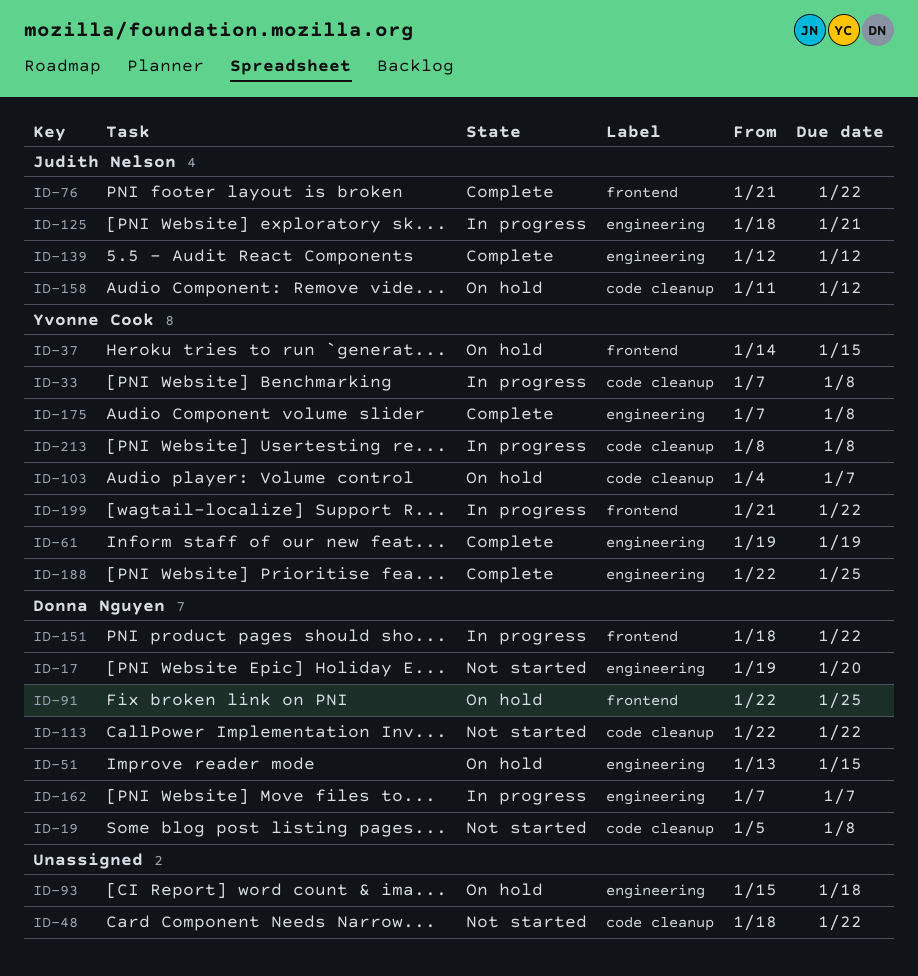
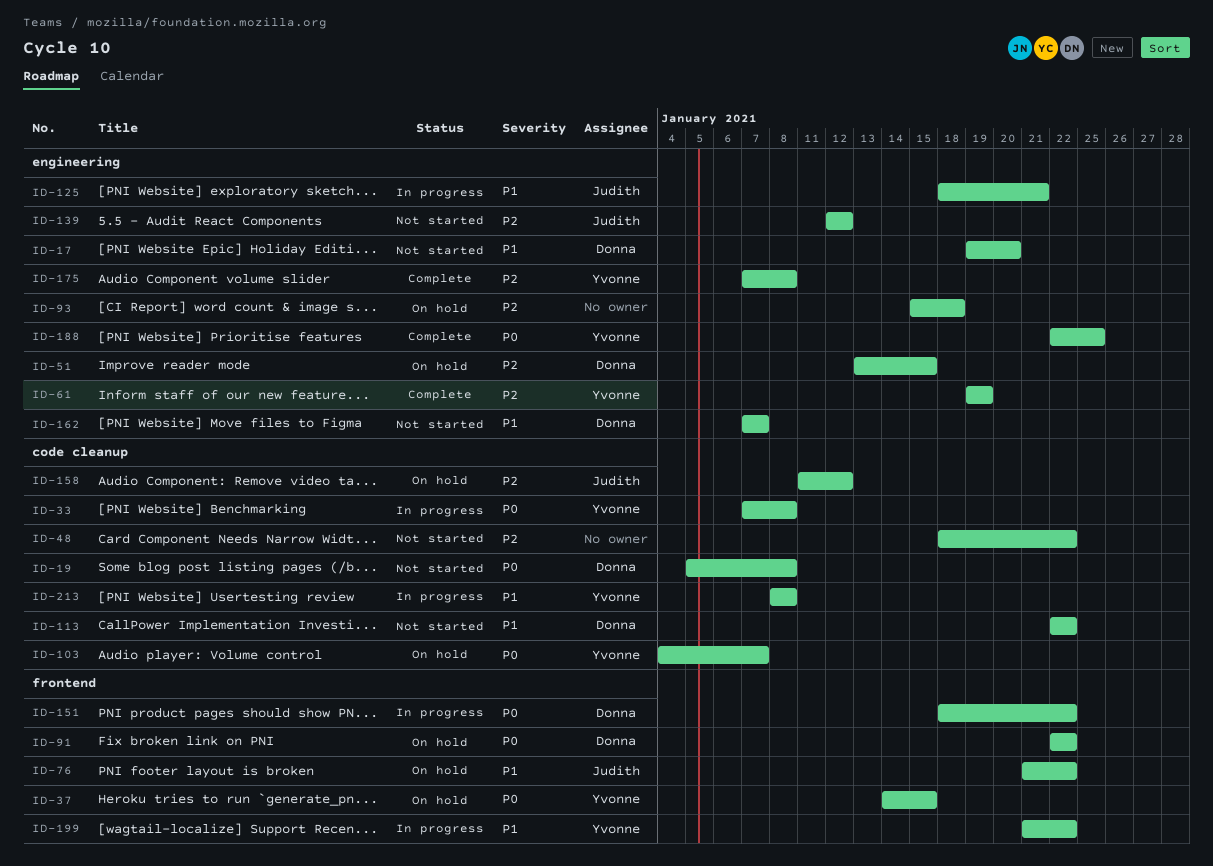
ID-76, status: Complete -> On hold
ID-91, due: Jan 25 -> Jan 22
ID-139, status: Complete -> Not started
ID-162, status: In progress -> Not started

